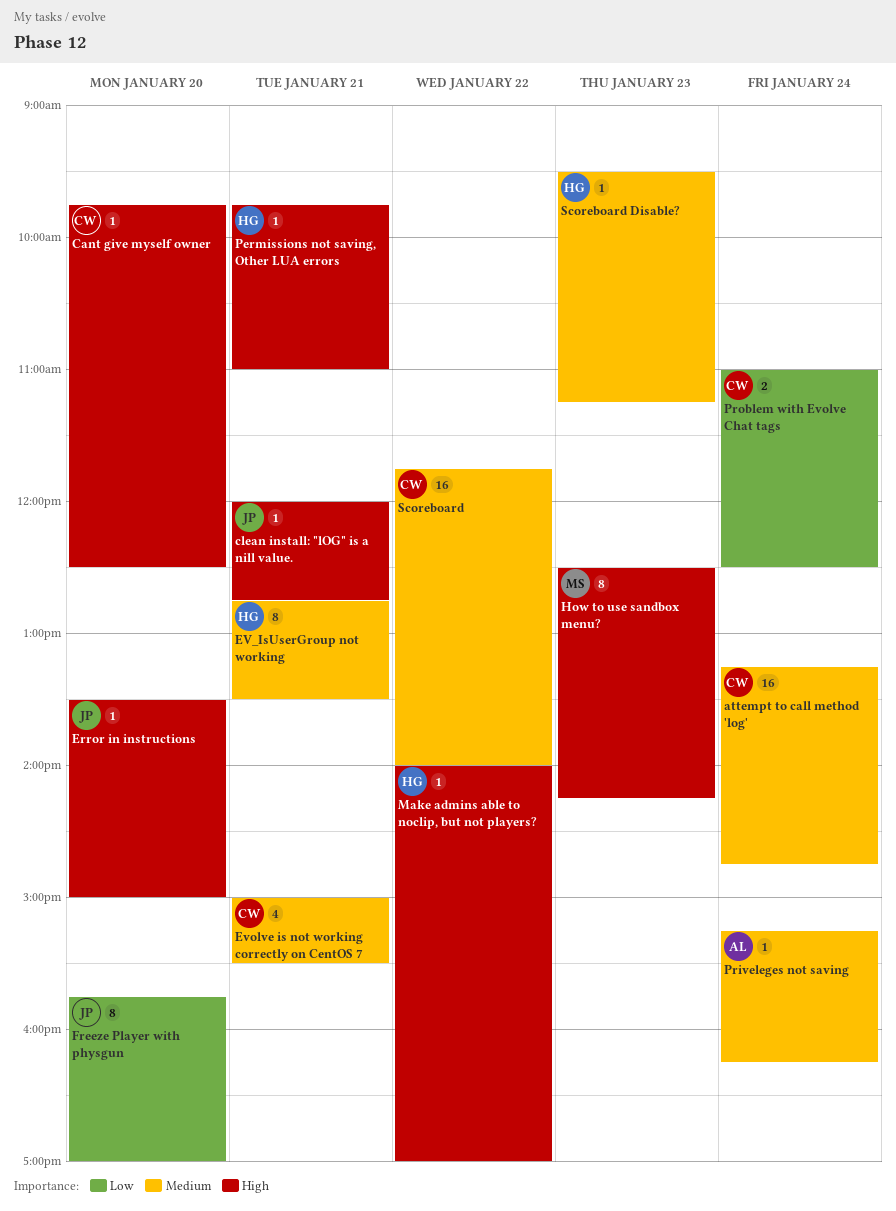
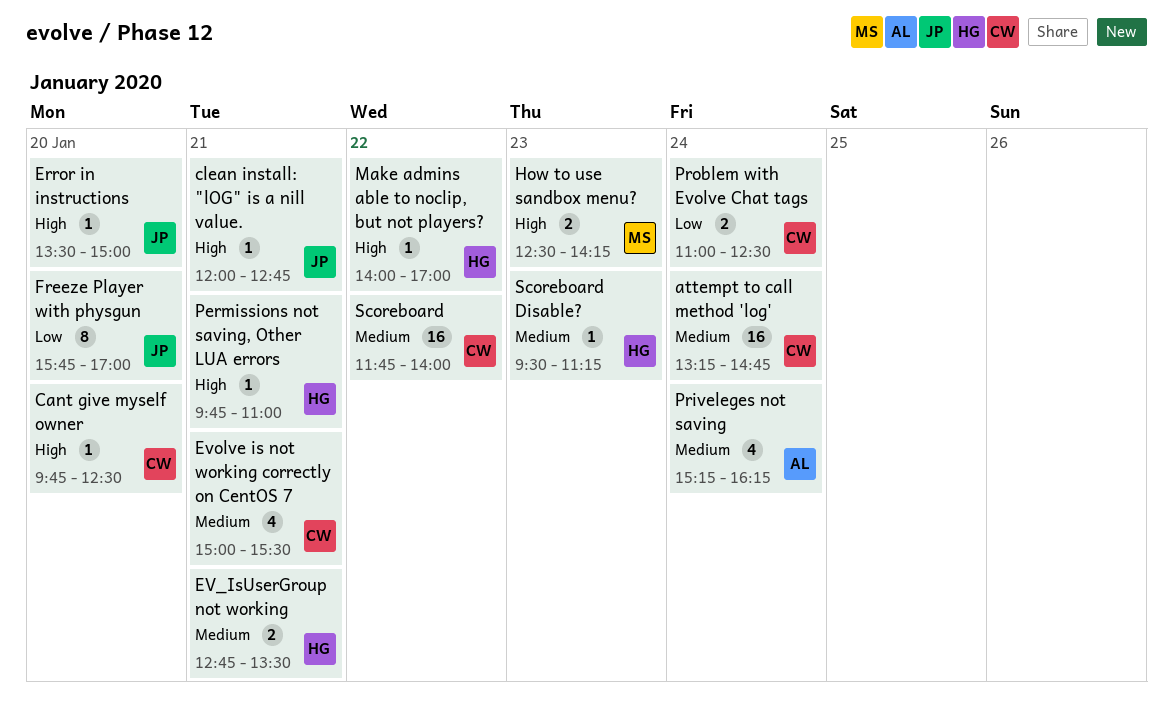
EV_IsUserGroup not working, estimate: 8 -> 2
How to use sandbox menu?, estimate: 8 -> 2
Priveleges not saving, estimate: 1 -> 4

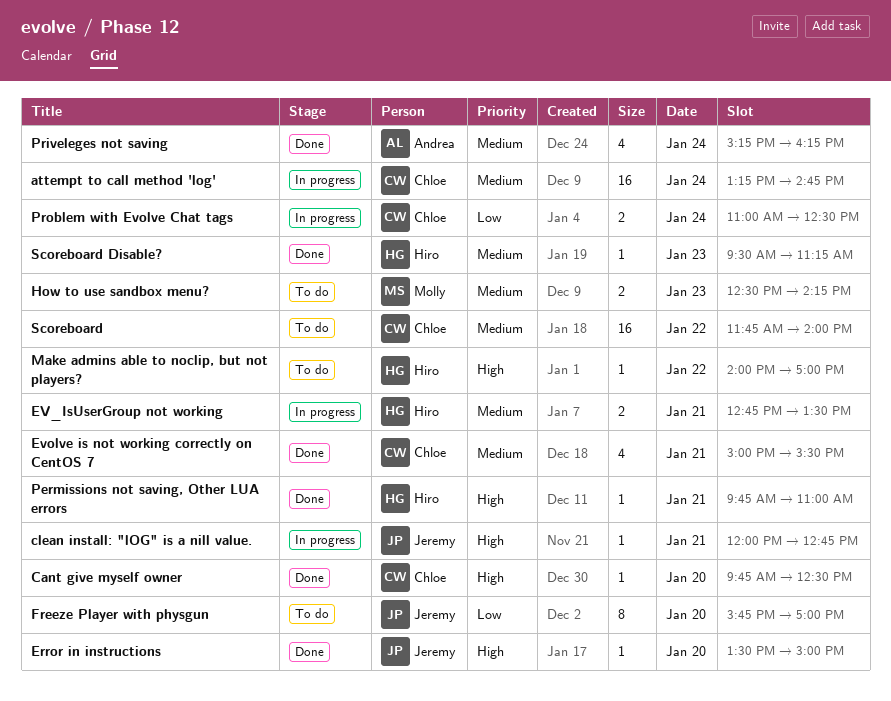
How to use sandbox menu?, priority: High -> Medium

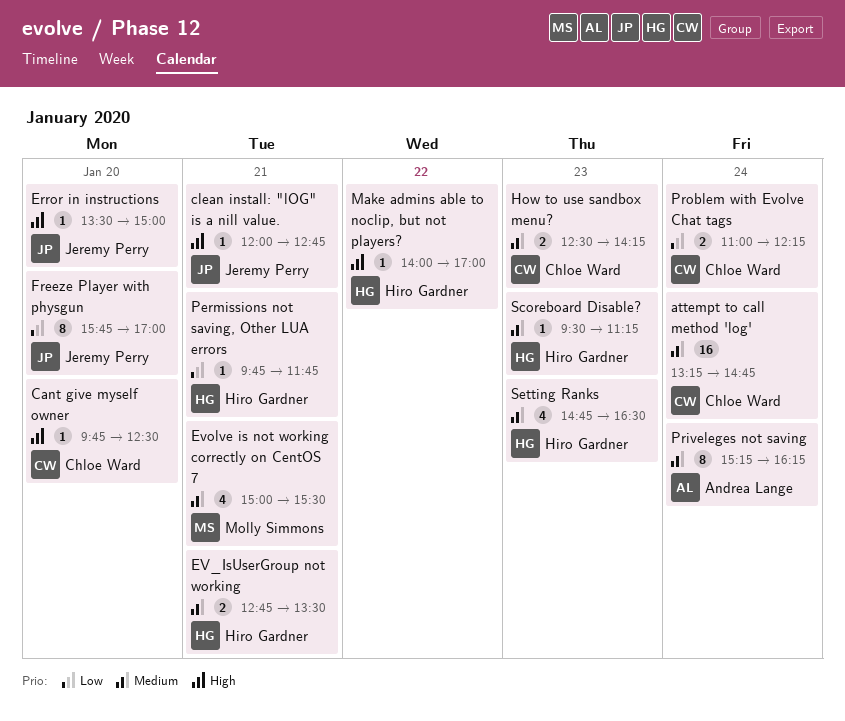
Evolve is not working correctly on CentOS 7, owner: Chloe Ward -> Molly Simmons
How to use sandbox menu?, owner: Molly Simmons -> Chloe Ward
Permissions not saving, Other LUA errors, priority: High -> Low
Permissions not saving, Other LUA errors, ends: 11:00 -> 11:45
Priveleges not saving, estimate: 4 -> 8
Problem with Evolve Chat tags, ends: 12:30 -> 12:15
Scoreboard: present -> none
Setting Ranks: none -> present

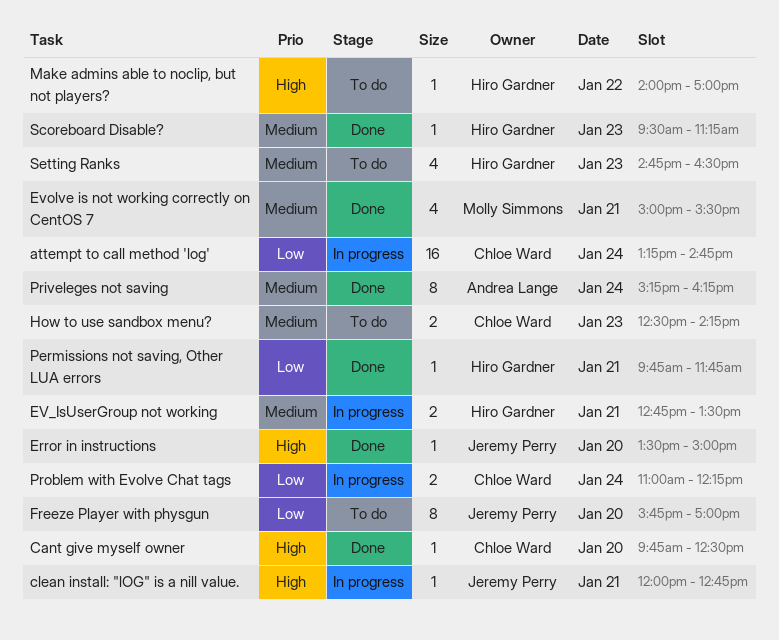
attempt to call method 'log', priority: Medium -> Low

